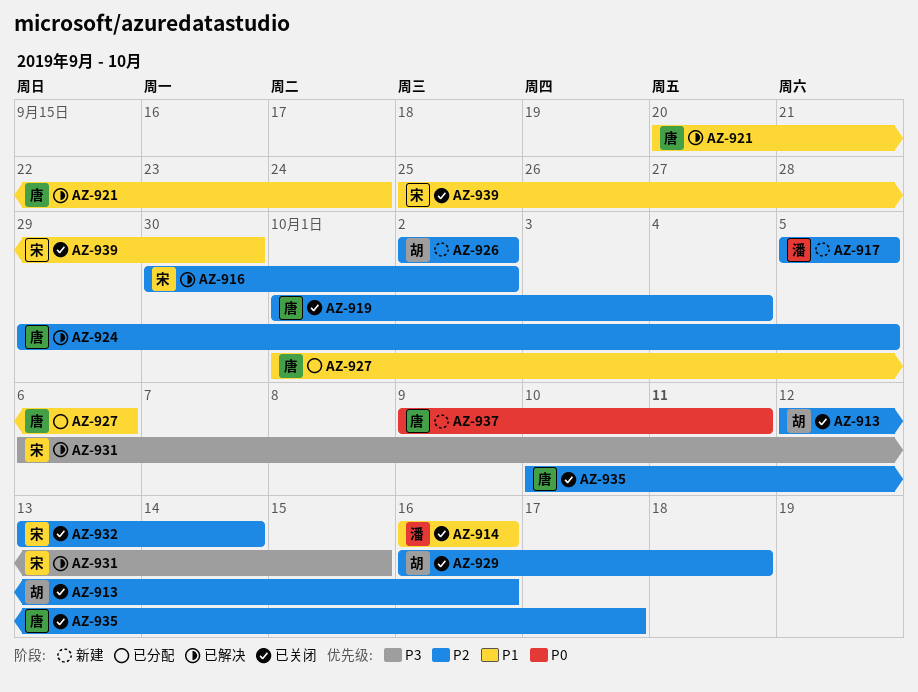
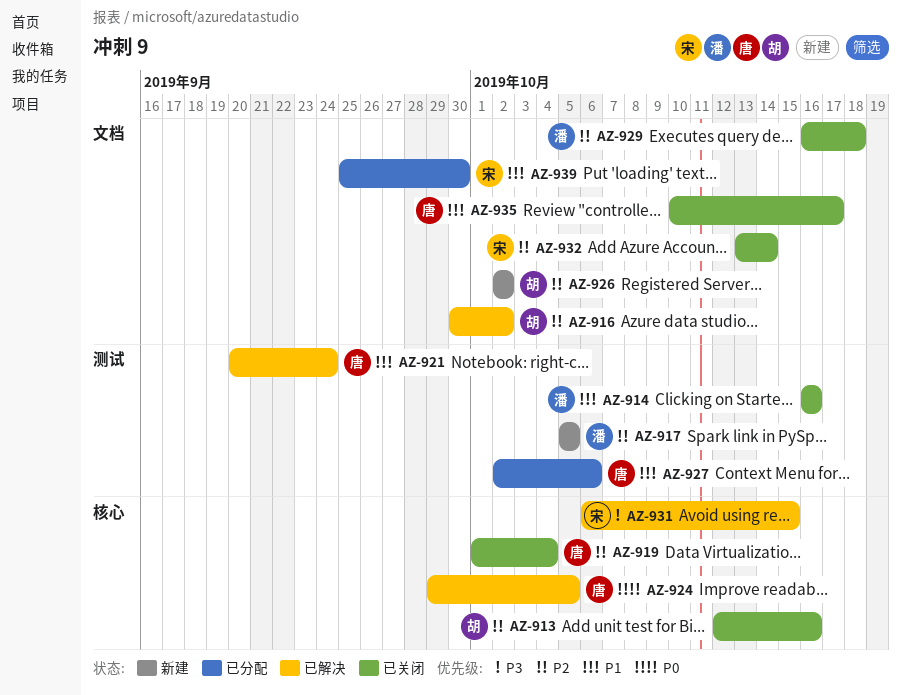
AZ-916, owner: 宋 -> 胡
AZ-924, priority: P2 -> P0
AZ-927, start: Oct 1 -> Oct 2
AZ-929, owner: 胡 -> 潘
AZ-935, priority: P2 -> P1
AZ-937: present -> none
AZ-939, status: 已关闭 -> 已分配

